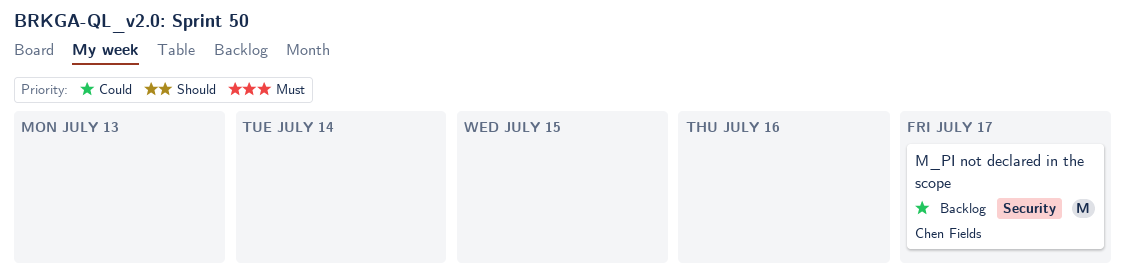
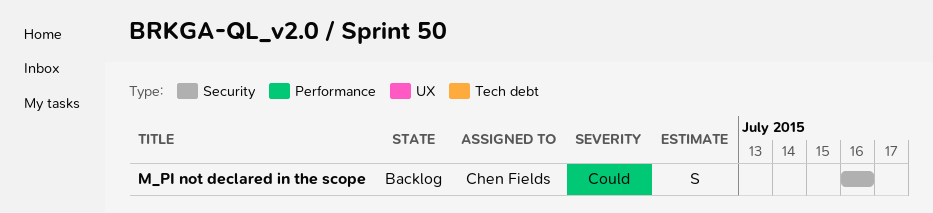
M_PI not declared in the scope, estimate: M -> S
M_PI not declared in the scope, due: Jul 17 -> Jul 16

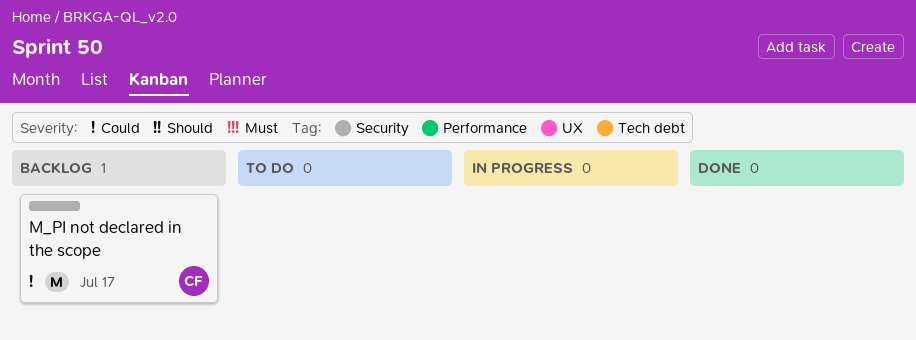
M_PI not declared in the scope, estimate: S -> M
M_PI not declared in the scope, due: Jul 16 -> Jul 17

